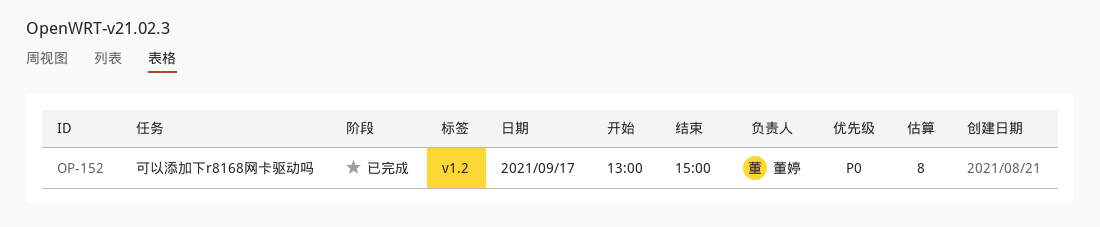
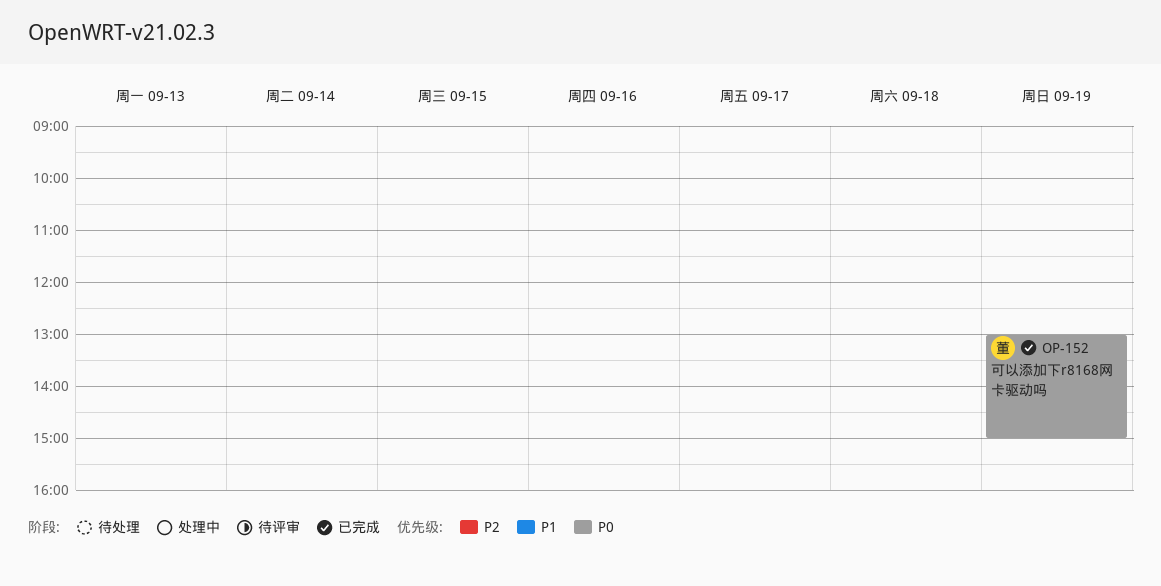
OP-152, day: Sep 17 -> Sep 19

